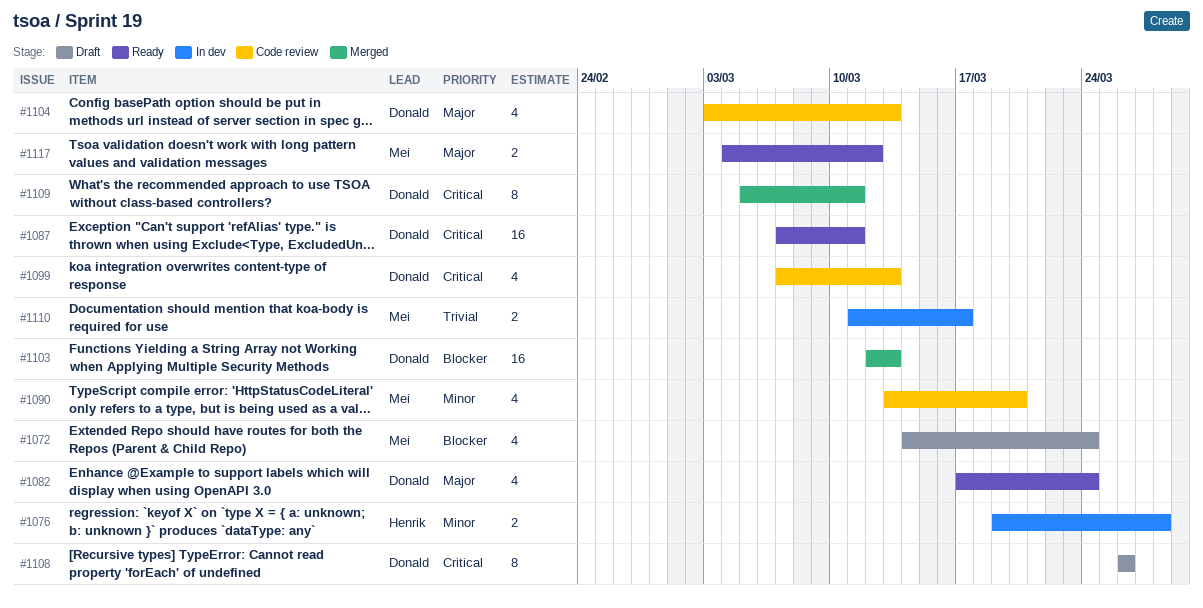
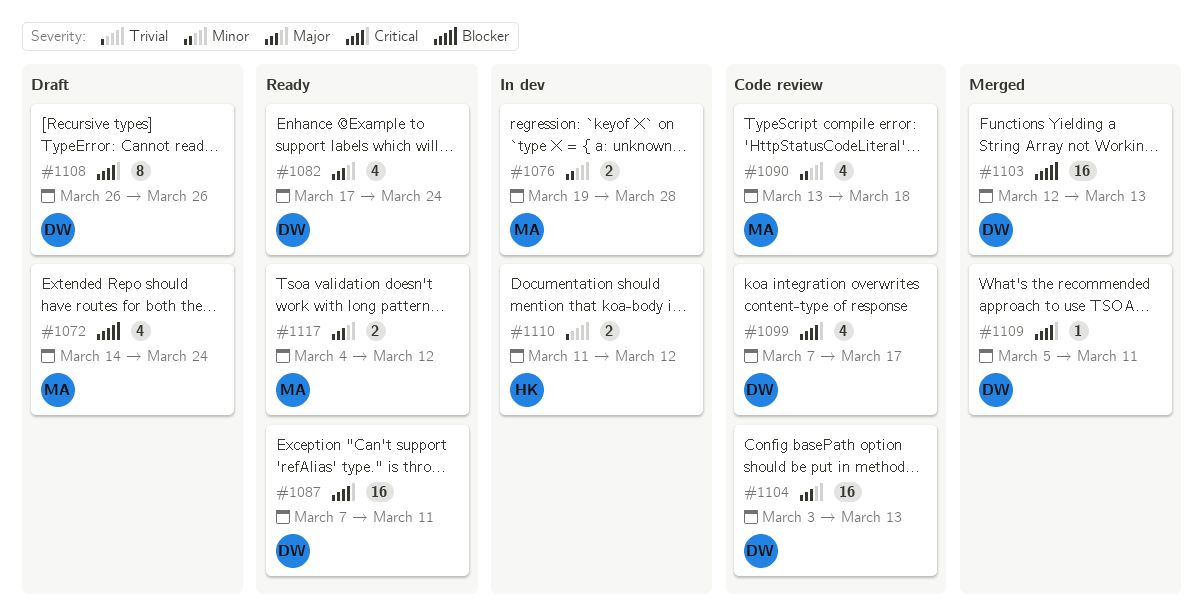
#1076, owner: Henrik -> Mei
#1090, due: Mar 20 -> Mar 18
#1099, due: Mar 13 -> Mar 17
#1104, estimate: 4 -> 16
#1109, estimate: 8 -> 1
#1110, owner: Mei -> Henrik
#1110, due: Mar 17 -> Mar 12

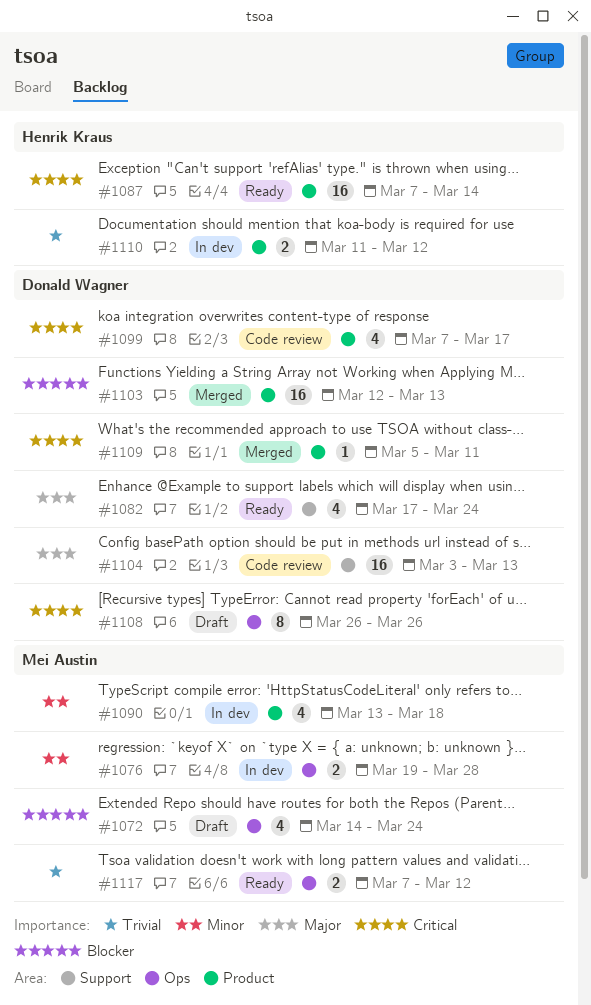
#1087, owner: Donald Wagner -> Henrik Kraus
#1087, due: Mar 11 -> Mar 14
#1090, status: Code review -> In dev
#1117, priority: Major -> Trivial
#1117, start: Mar 4 -> Mar 7

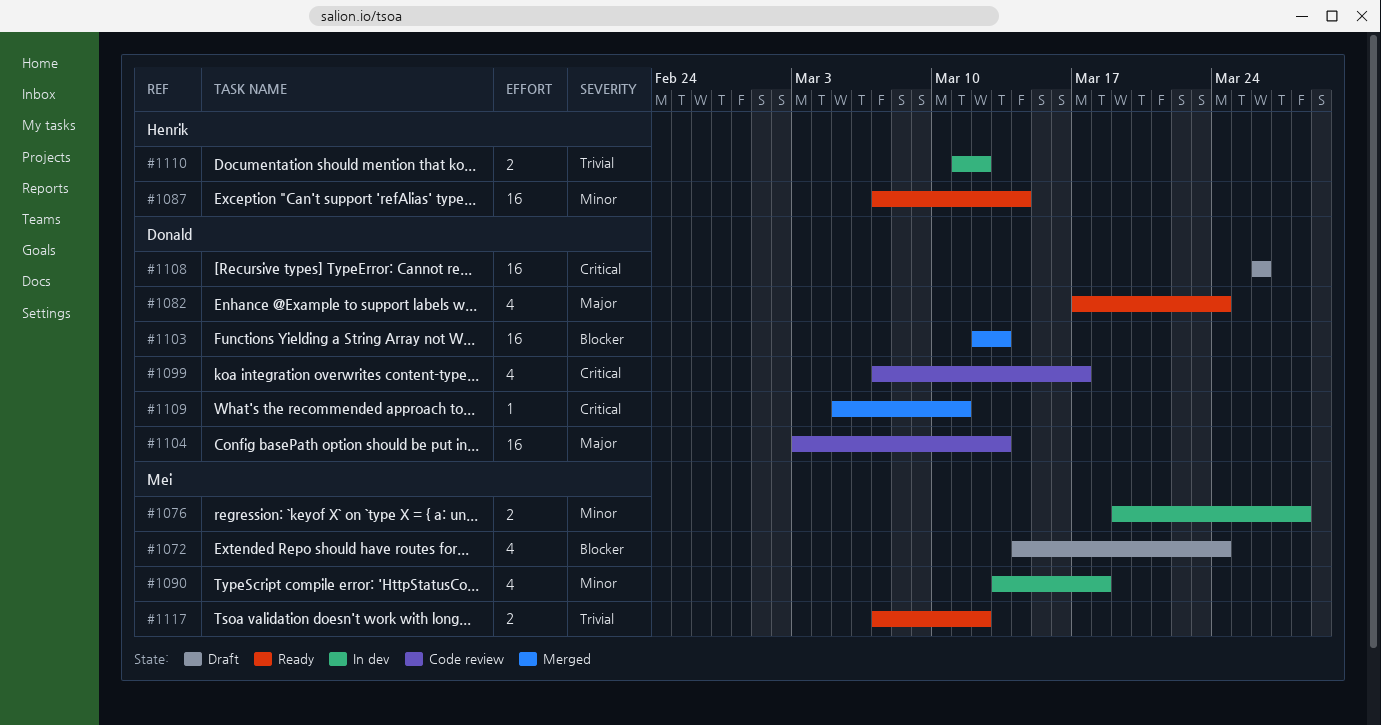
#1087, priority: Critical -> Minor
#1108, estimate: 8 -> 16

